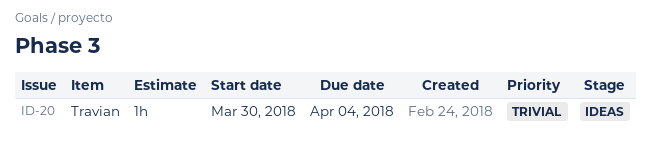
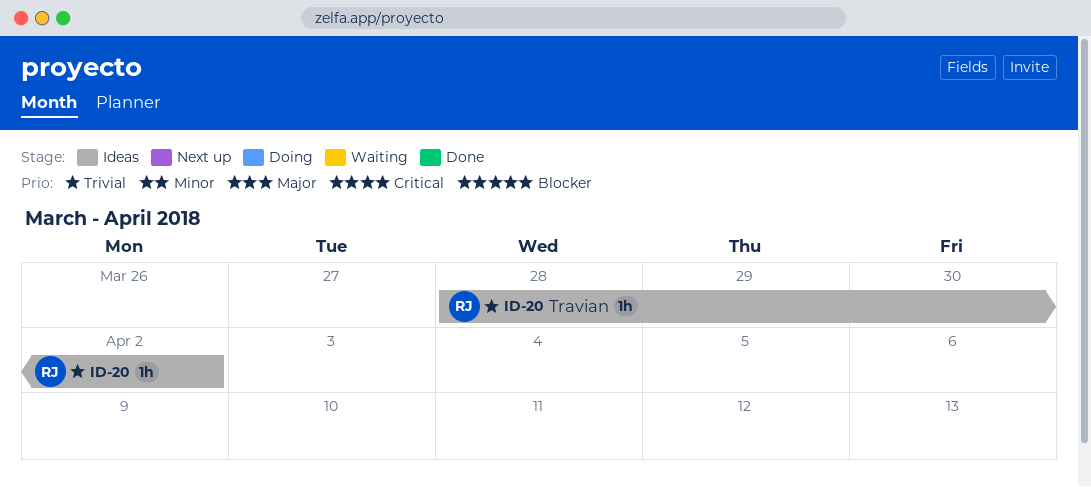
ID-20, start: Mar 30 -> Mar 28
ID-20, due: Apr 4 -> Apr 2

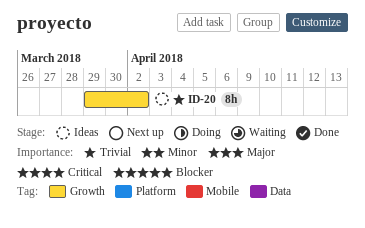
ID-20, estimate: 1h -> 8h
ID-20, start: Mar 28 -> Mar 29

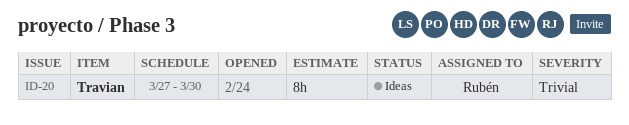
ID-20, start: Mar 29 -> Mar 27
ID-20, due: Apr 2 -> Mar 30

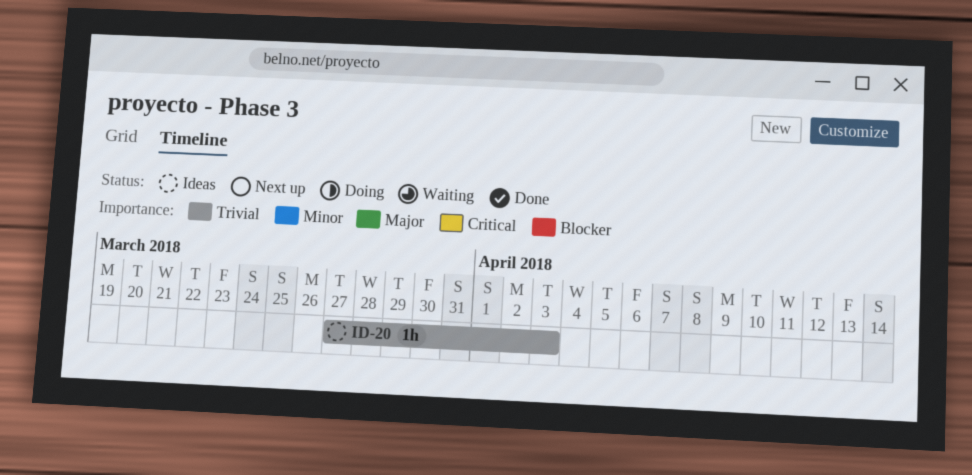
ID-20, estimate: 8h -> 1h
ID-20, due: Mar 30 -> Apr 3

